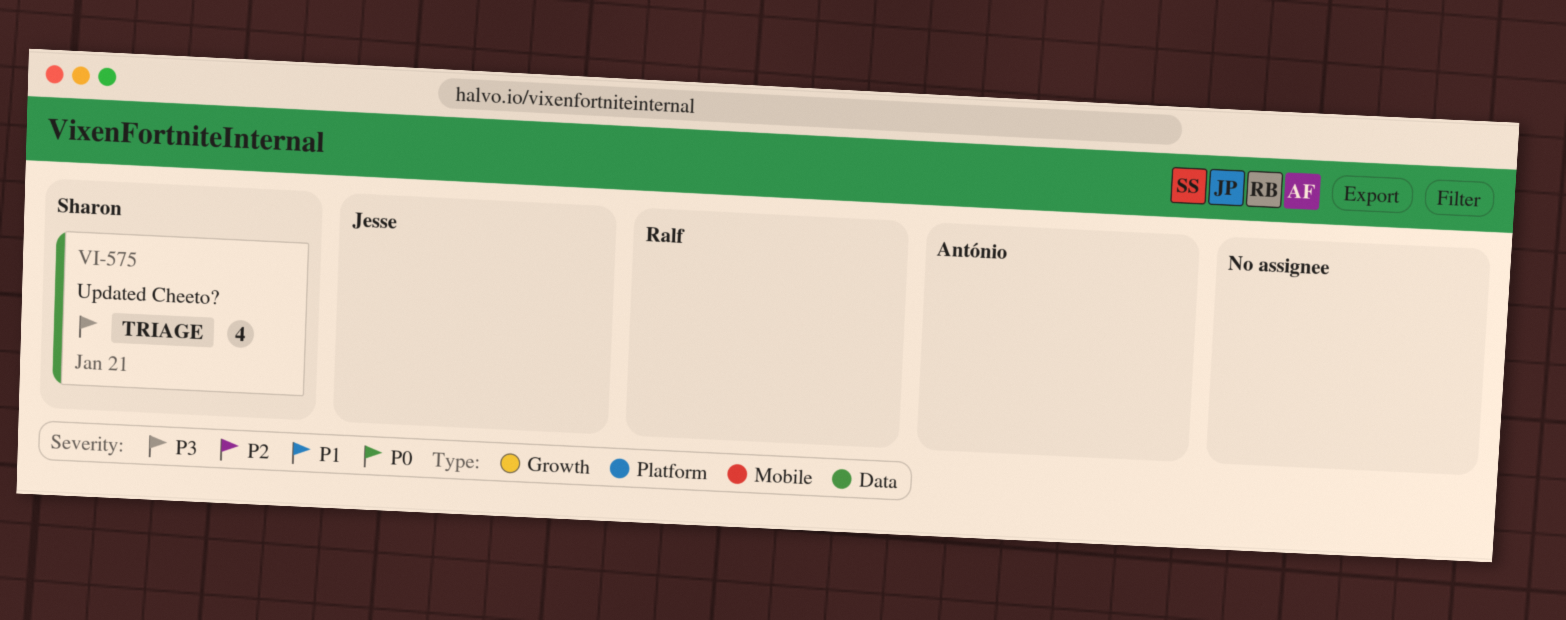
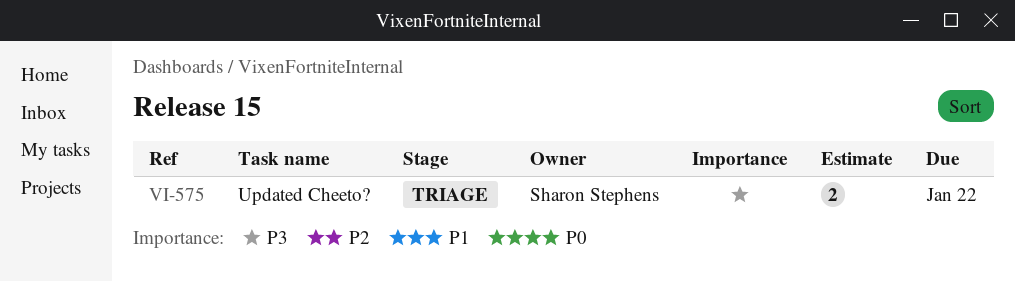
VI-575, estimate: 4 -> 2
VI-575, due: Jan 21 -> Jan 22

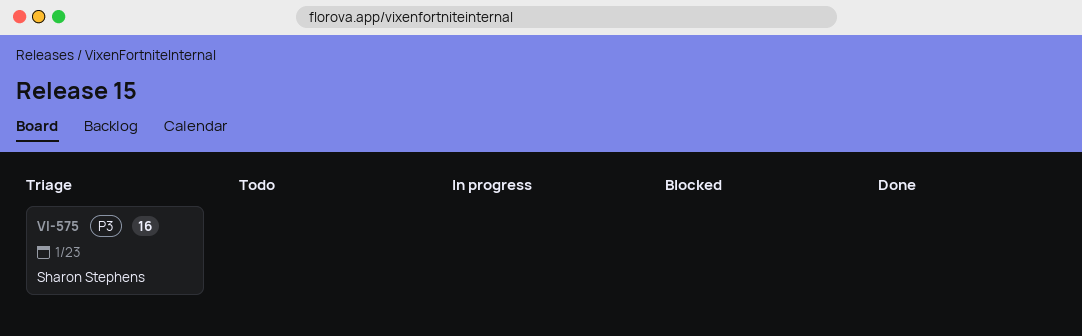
VI-575, estimate: 2 -> 16
VI-575, due: Jan 22 -> Jan 23

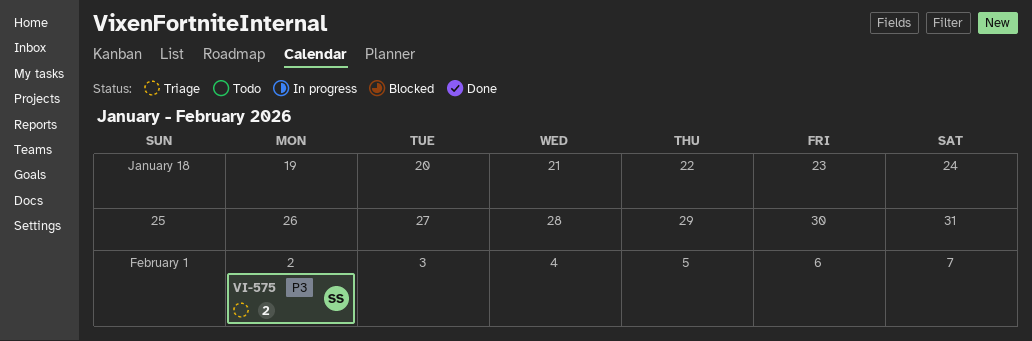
VI-575, estimate: 16 -> 2
VI-575, due: Jan 23 -> Feb 2

